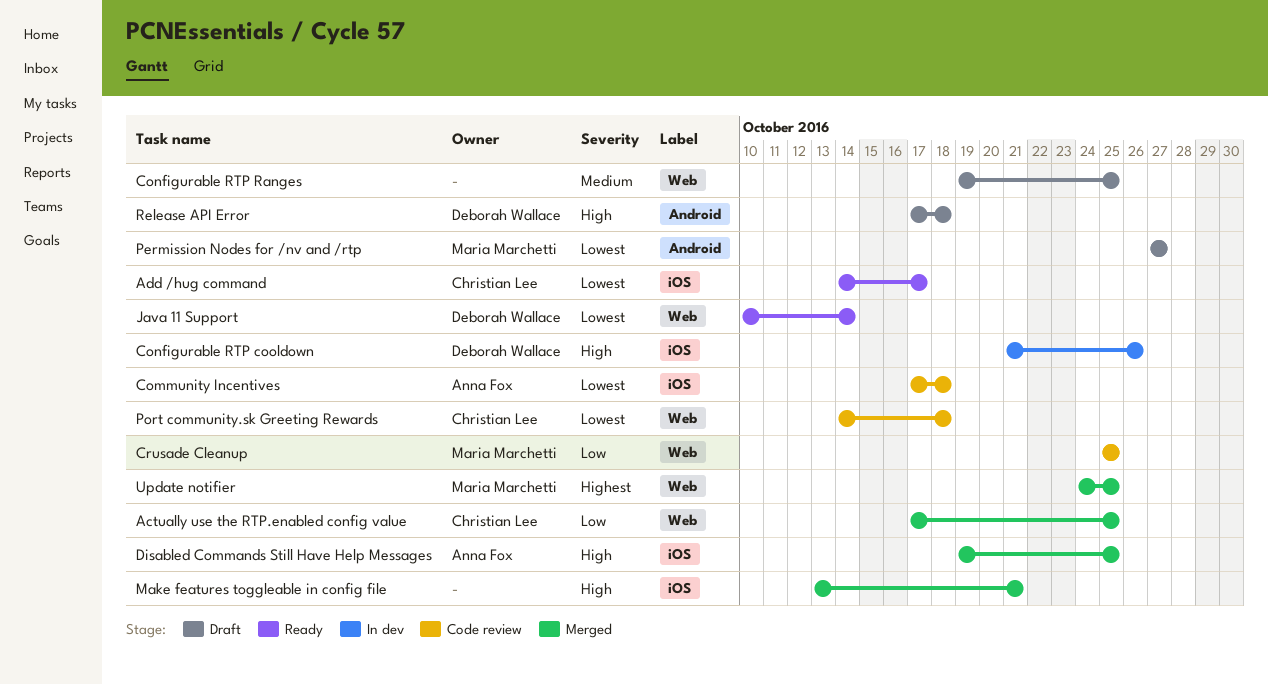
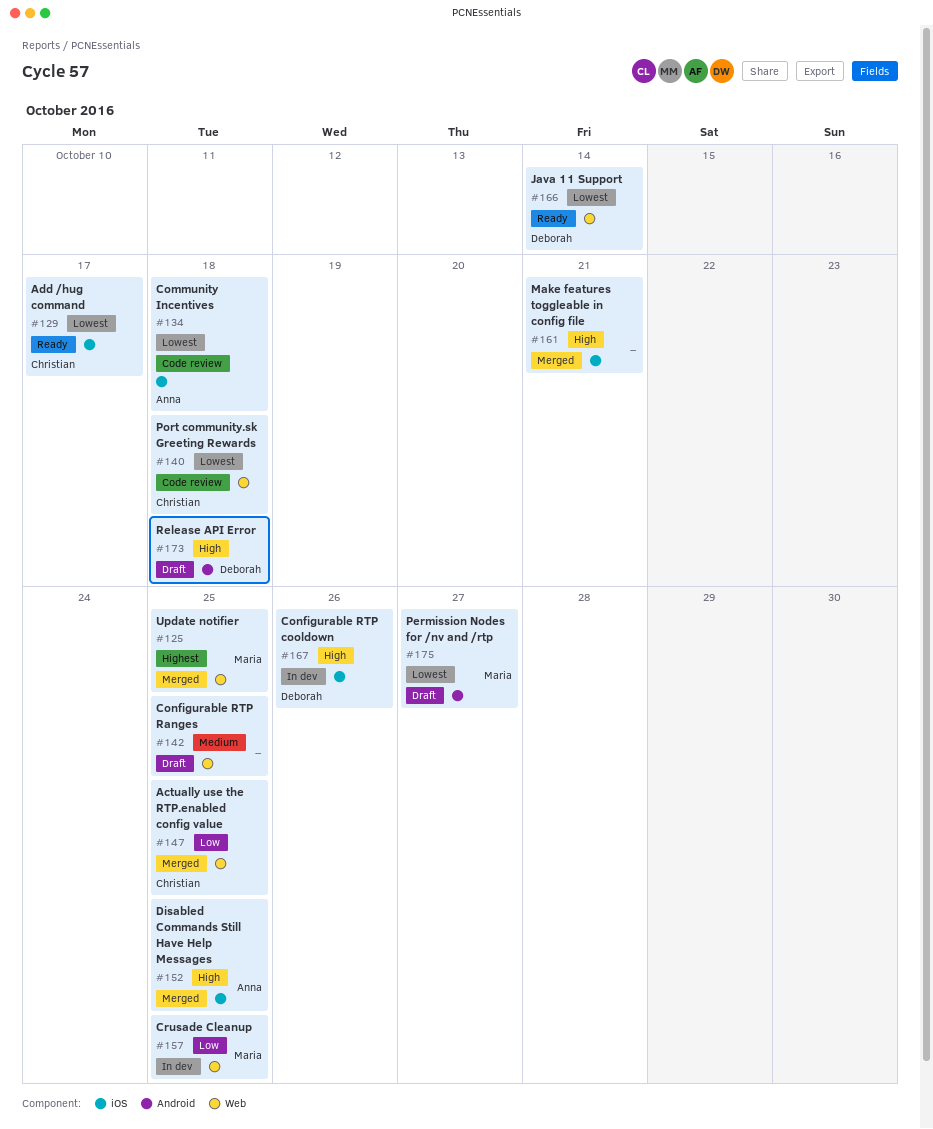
Crusade Cleanup, status: Code review -> In dev

